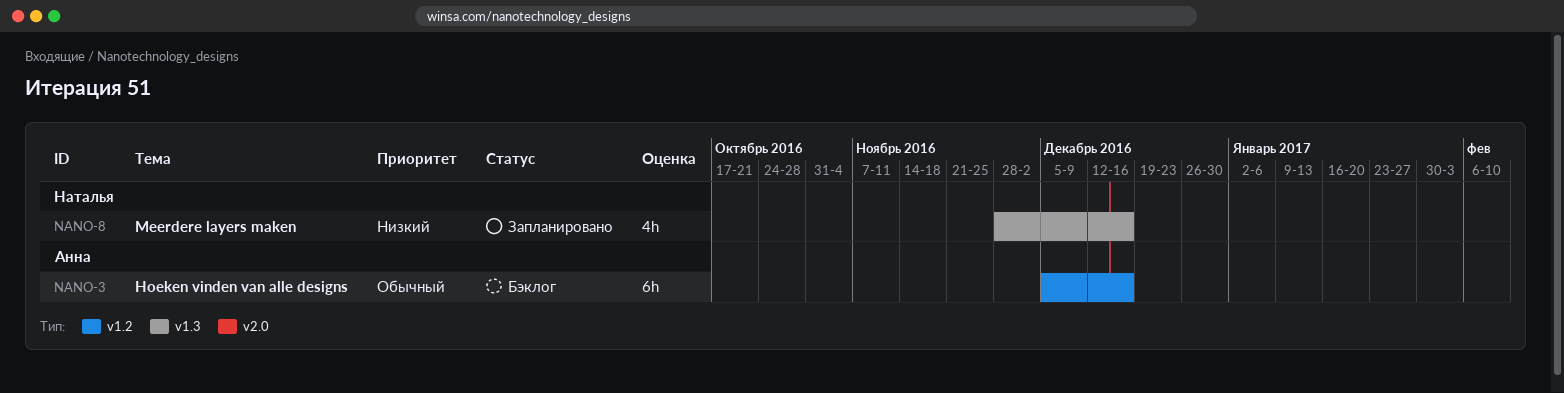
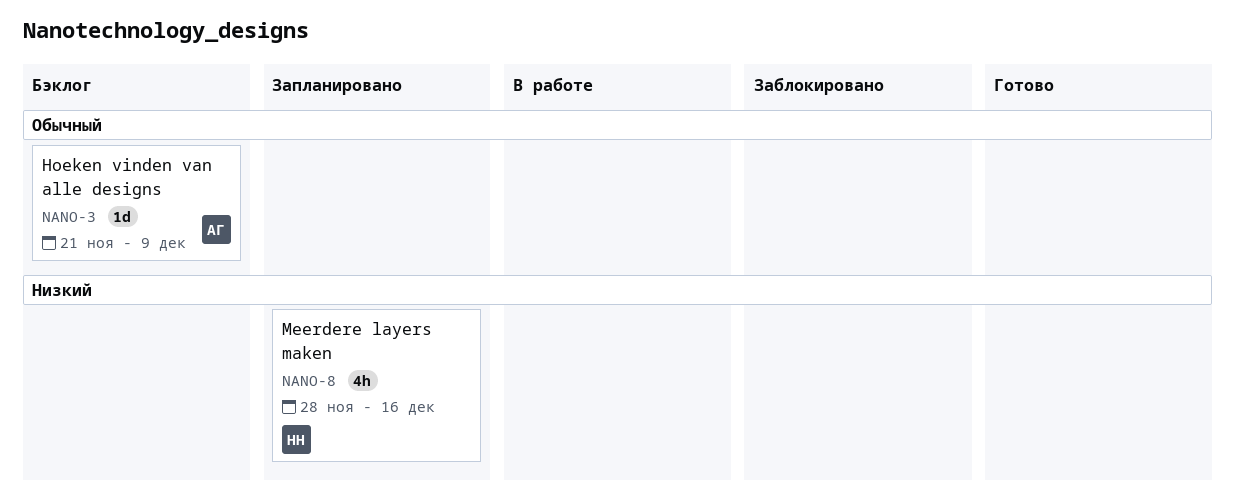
NANO-3, estimate: 6h -> 1d
NANO-3, start: Dec 5 -> Nov 21
NANO-3, due: Dec 16 -> Dec 9

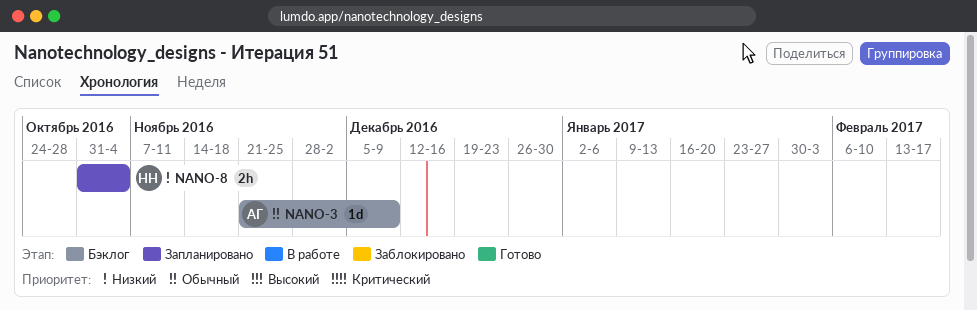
NANO-8, estimate: 4h -> 2h
NANO-8, start: Nov 28 -> Oct 31
NANO-8, due: Dec 16 -> Nov 4

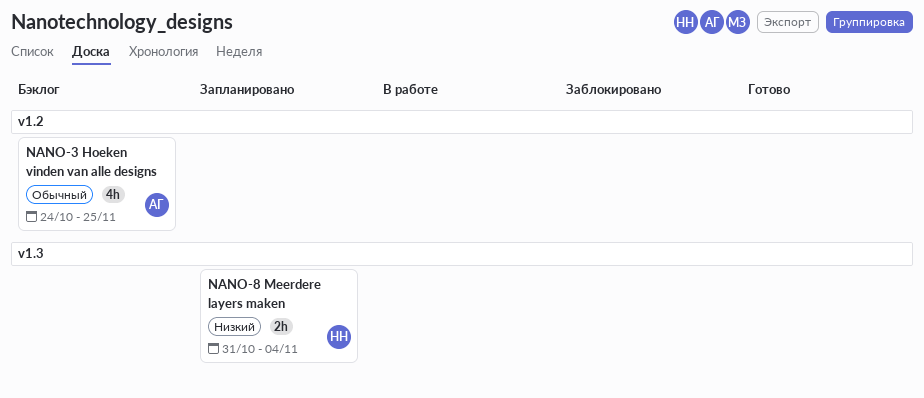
NANO-3, estimate: 1d -> 4h
NANO-3, start: Nov 21 -> Oct 24
NANO-3, due: Dec 9 -> Nov 25

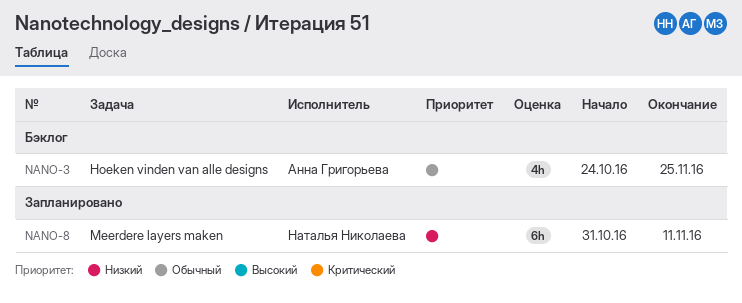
NANO-8, estimate: 2h -> 6h
NANO-8, due: Nov 4 -> Nov 11

